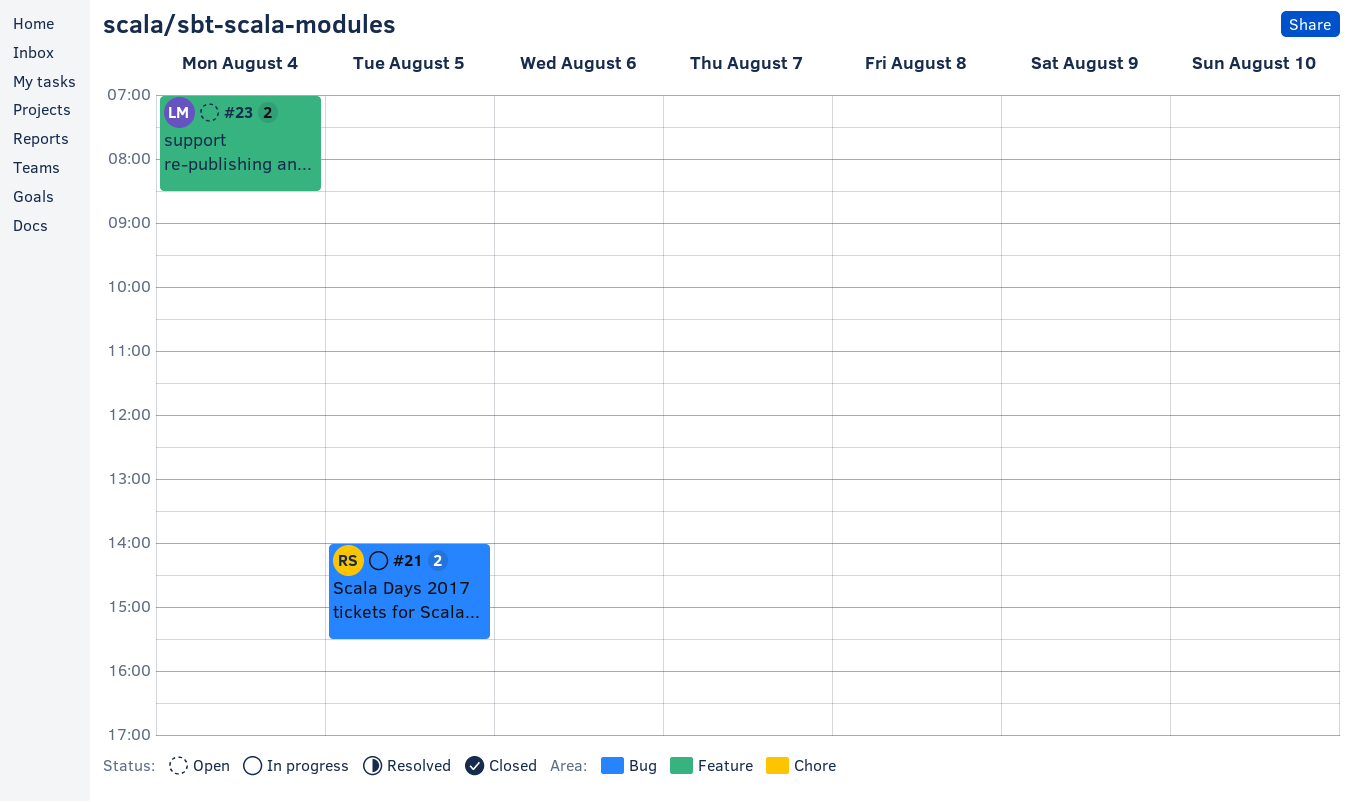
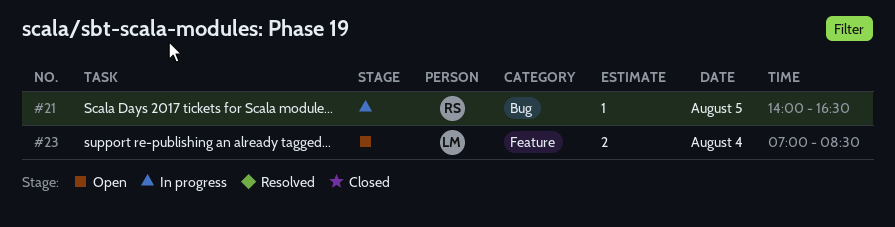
#21, estimate: 2 -> 1
#21, ends: 15:30 -> 16:30

